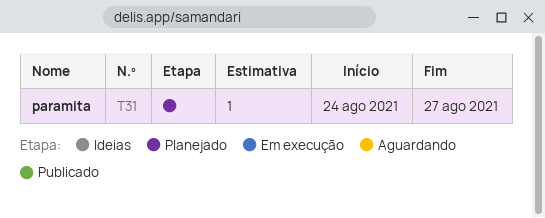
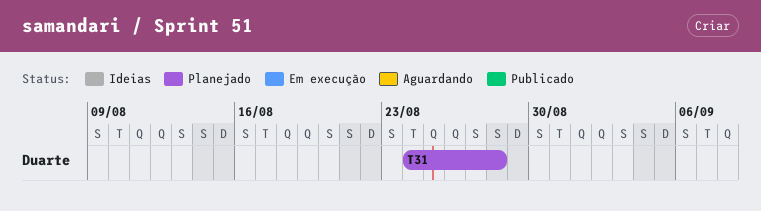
T31, due: Aug 27 -> Aug 28

